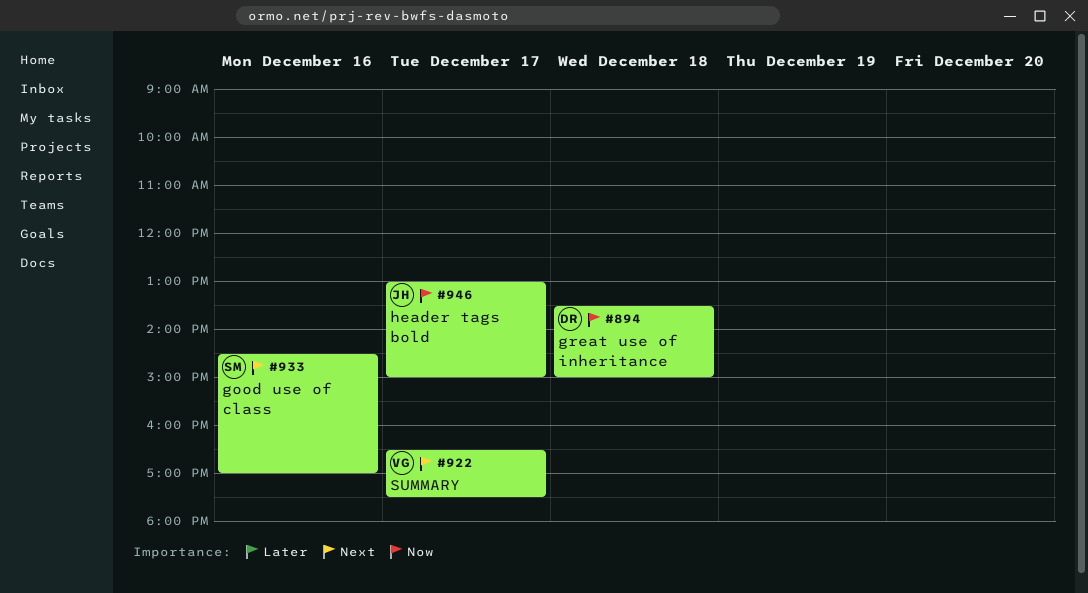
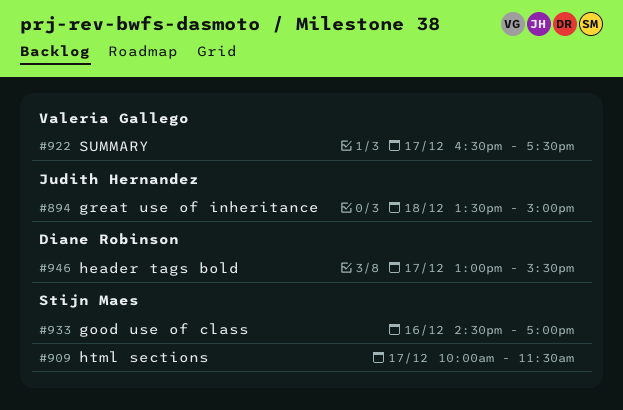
#894, owner: Diane Robinson -> Judith Hernandez
#909: none -> present
#946, owner: Judith Hernandez -> Diane Robinson
#946, ends: 15:00 -> 15:30

